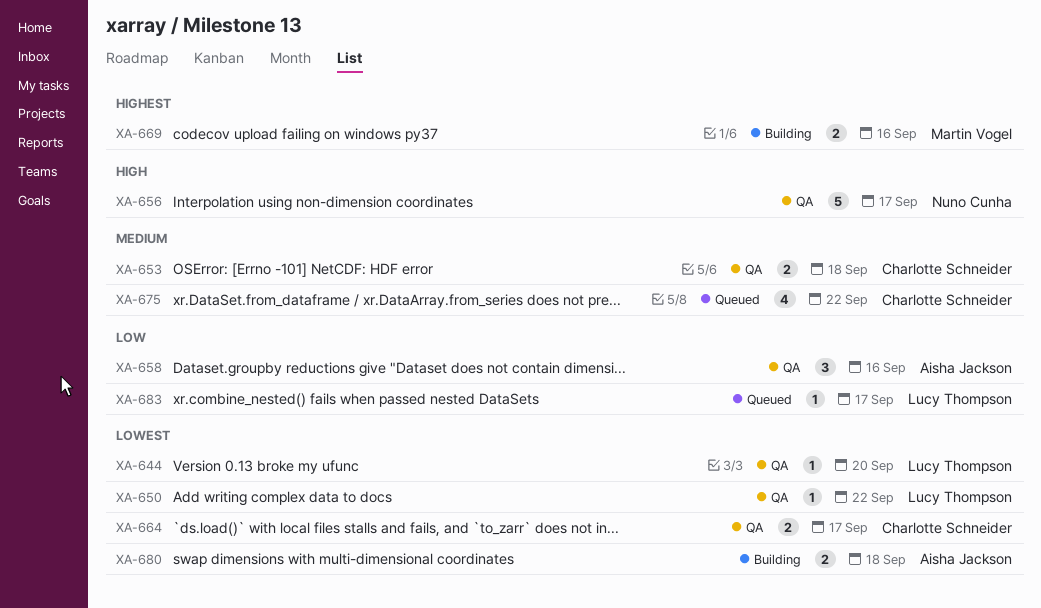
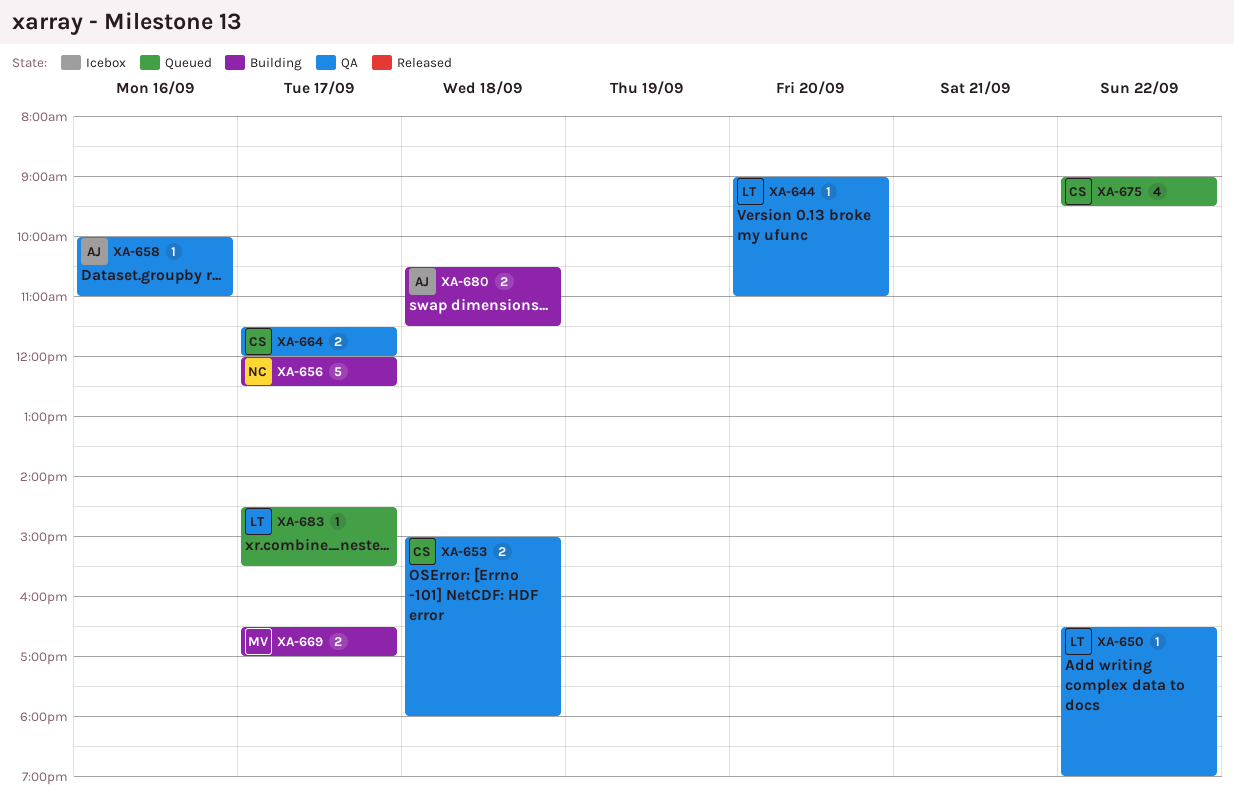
XA-656, status: QA -> Building
XA-658, estimate: 3 -> 1
XA-669, day: Sep 16 -> Sep 17

